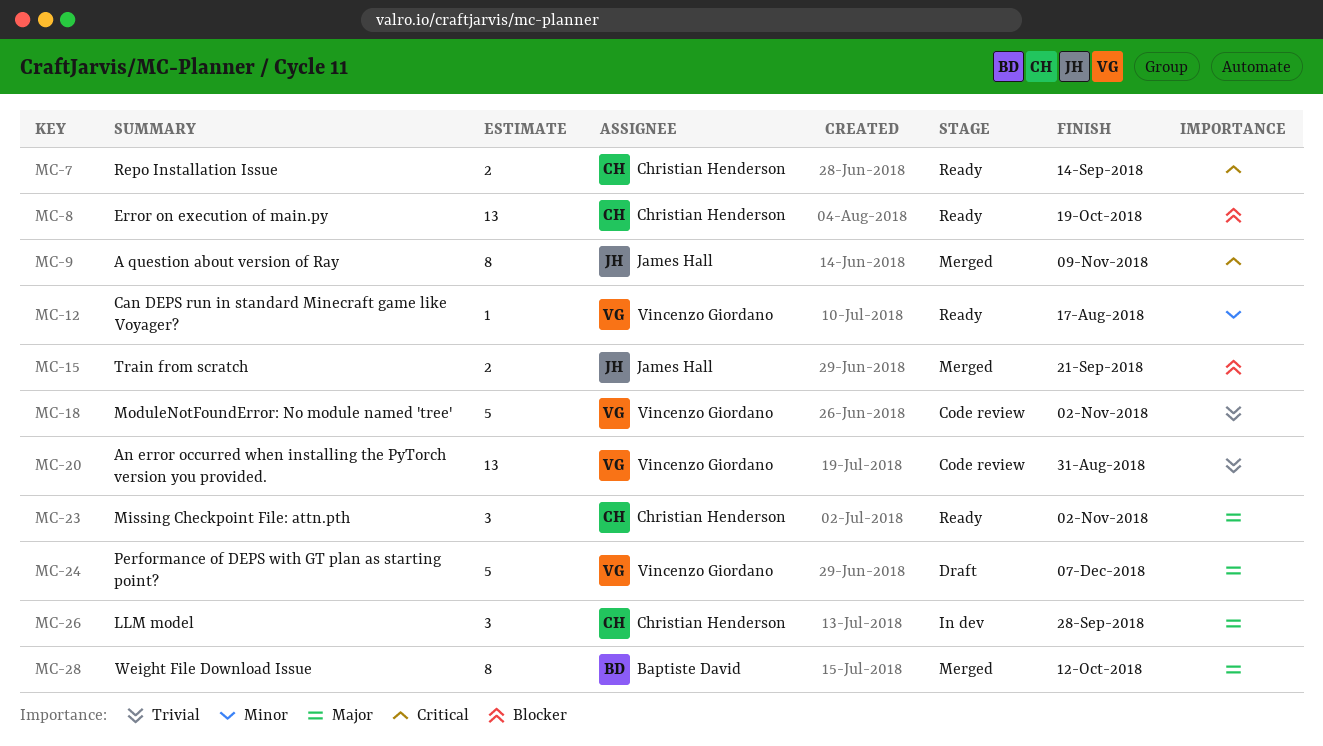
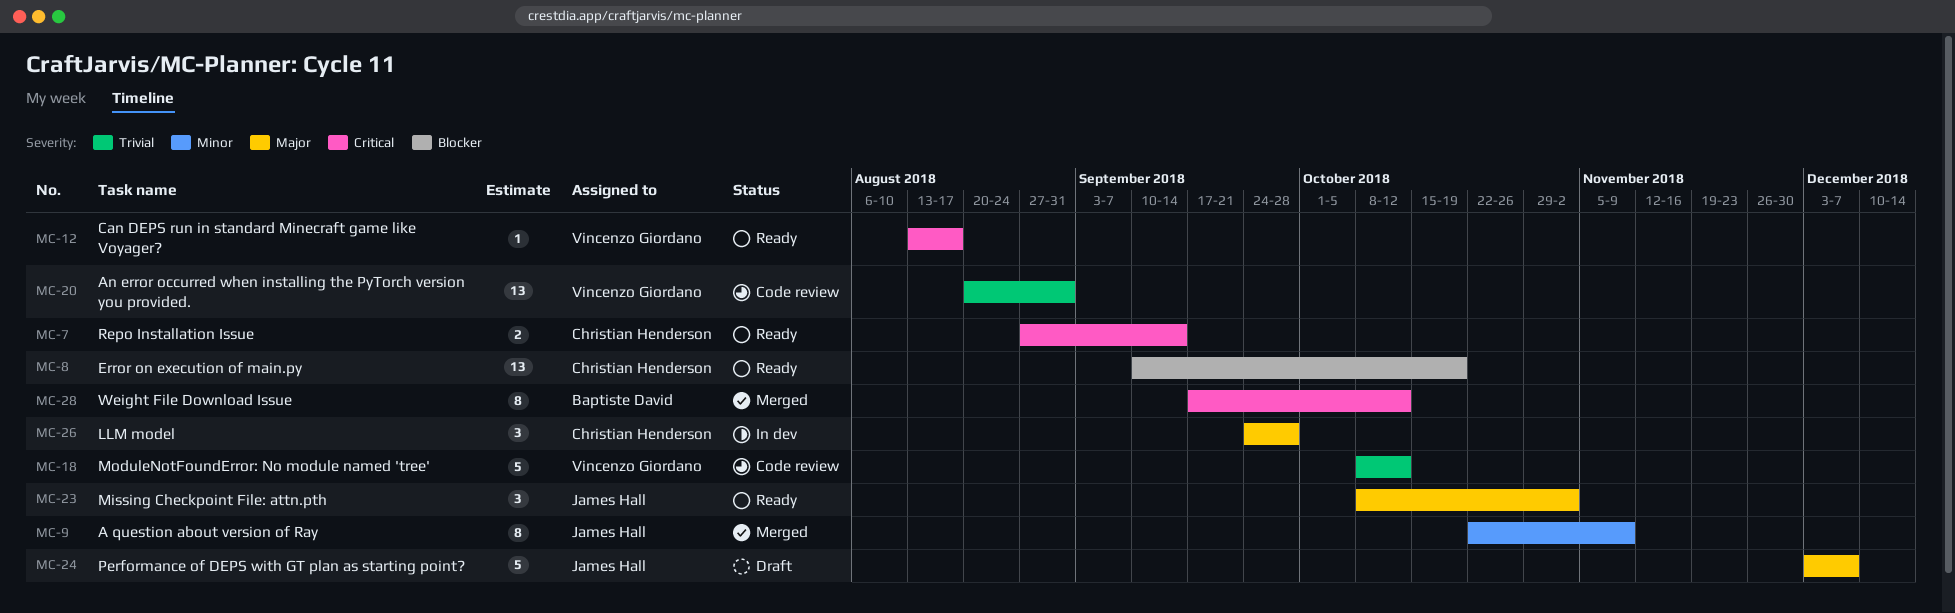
MC-9, priority: Critical -> Minor
MC-12, priority: Minor -> Critical
MC-15: present -> none
MC-18, due: Nov 2 -> Oct 12
MC-23, owner: Christian Henderson -> James Hall
MC-24, owner: Vincenzo Giordano -> James Hall
MC-28, priority: Major -> Critical

